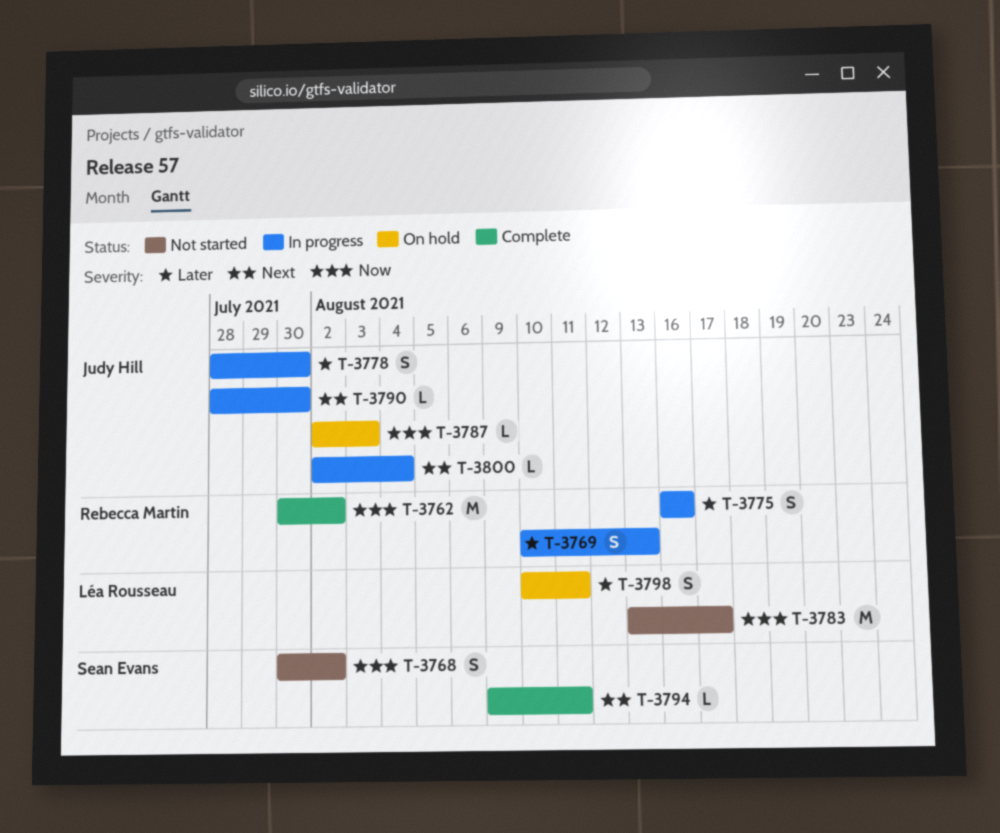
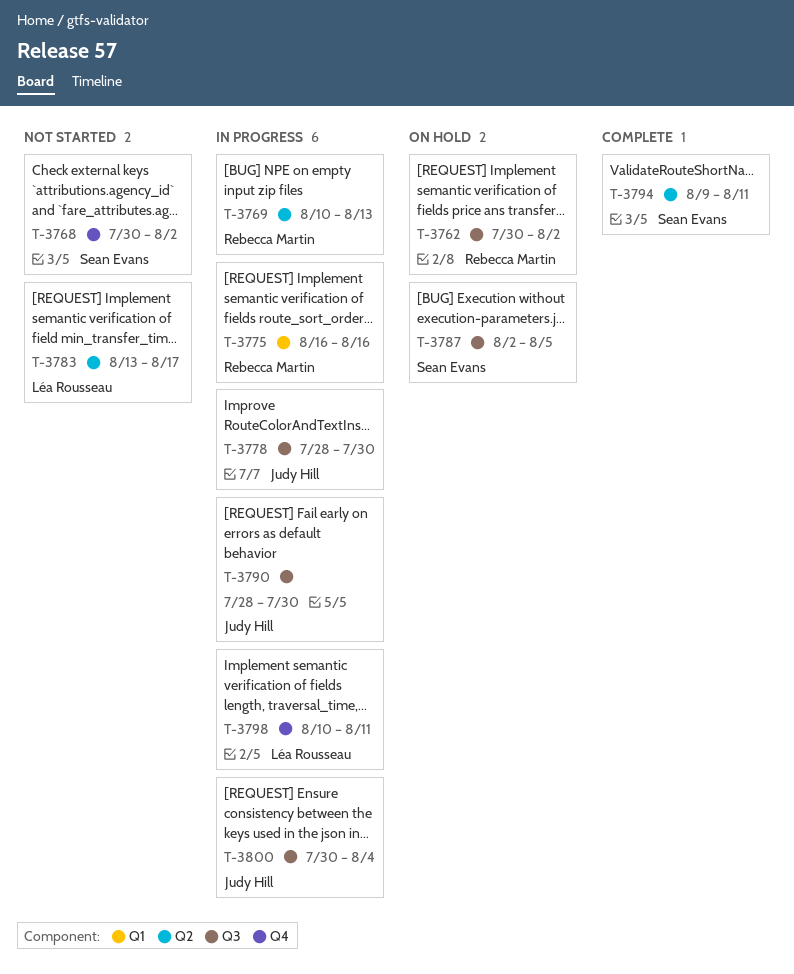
T-3762, status: Complete -> On hold
T-3787, owner: Judy Hill -> Sean Evans
T-3787, due: Aug 3 -> Aug 5
T-3798, status: On hold -> In progress
T-3800, start: Aug 2 -> Jul 30

